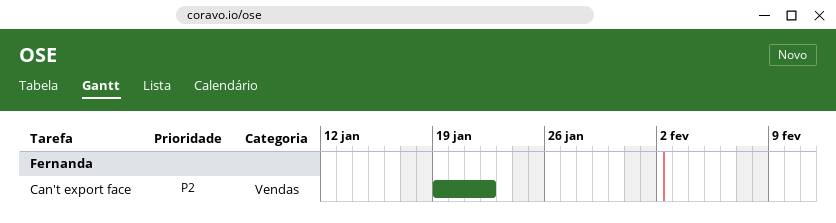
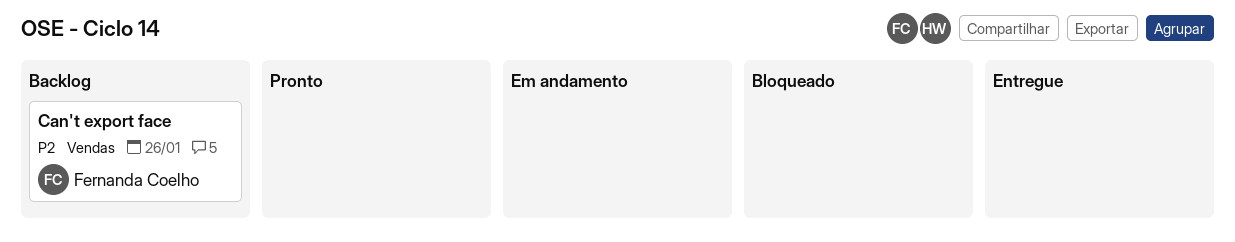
Can't export face, due: Jan 22 -> Jan 26

